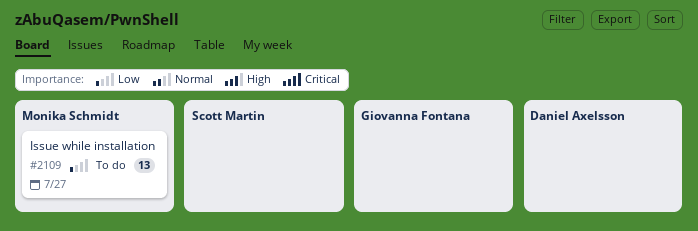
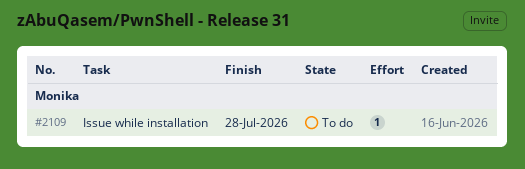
#2109, estimate: 13 -> 1
#2109, due: Jul 27 -> Jul 28

